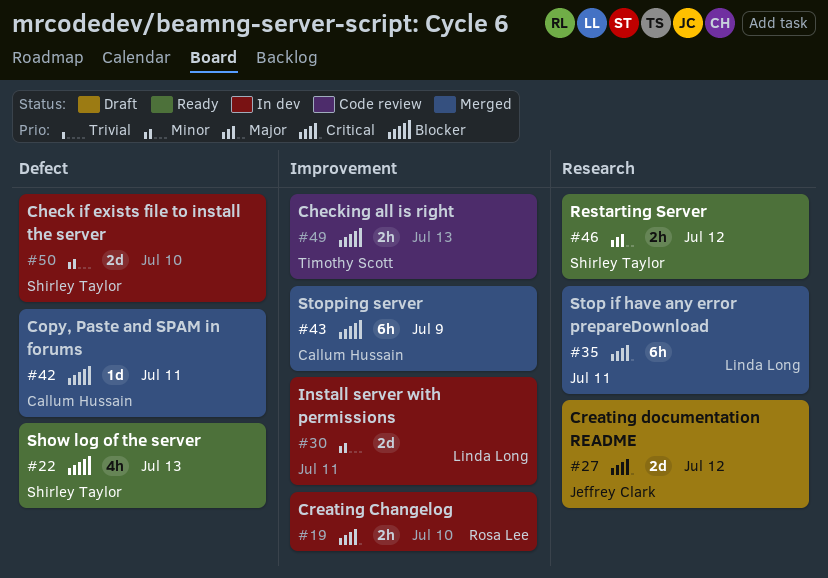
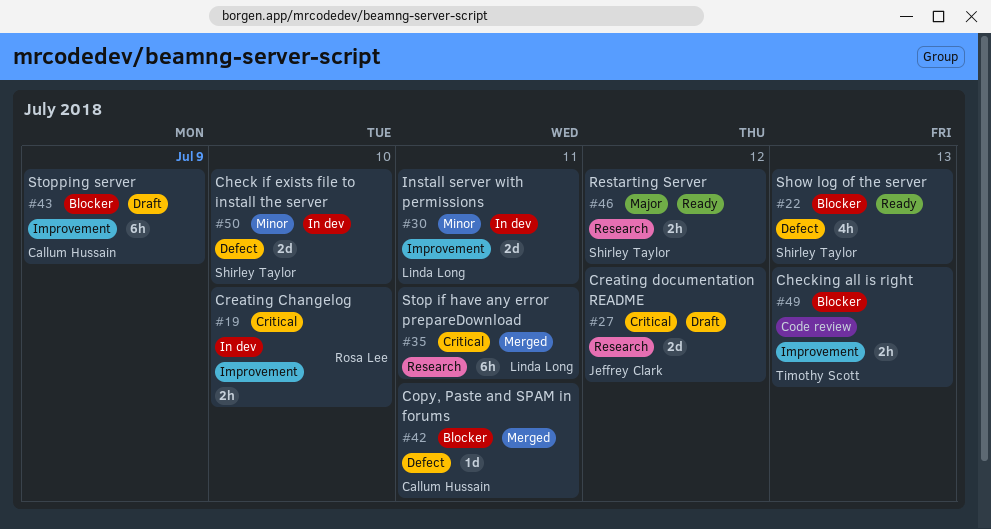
#43, status: Merged -> Draft

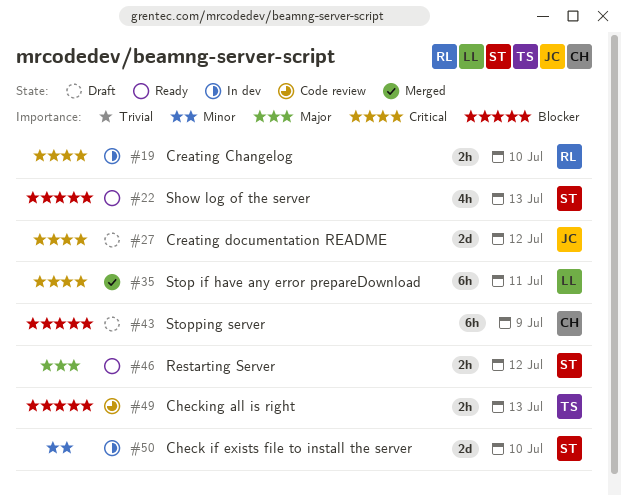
#30: present -> none
#42: present -> none

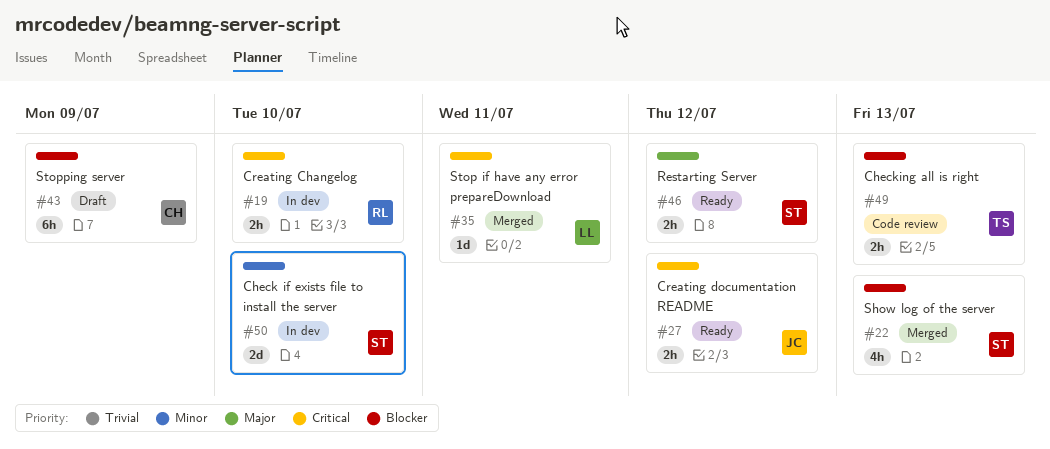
#22, status: Ready -> Merged
#27, status: Draft -> Ready
#27, estimate: 2d -> 2h
#35, estimate: 6h -> 1d

